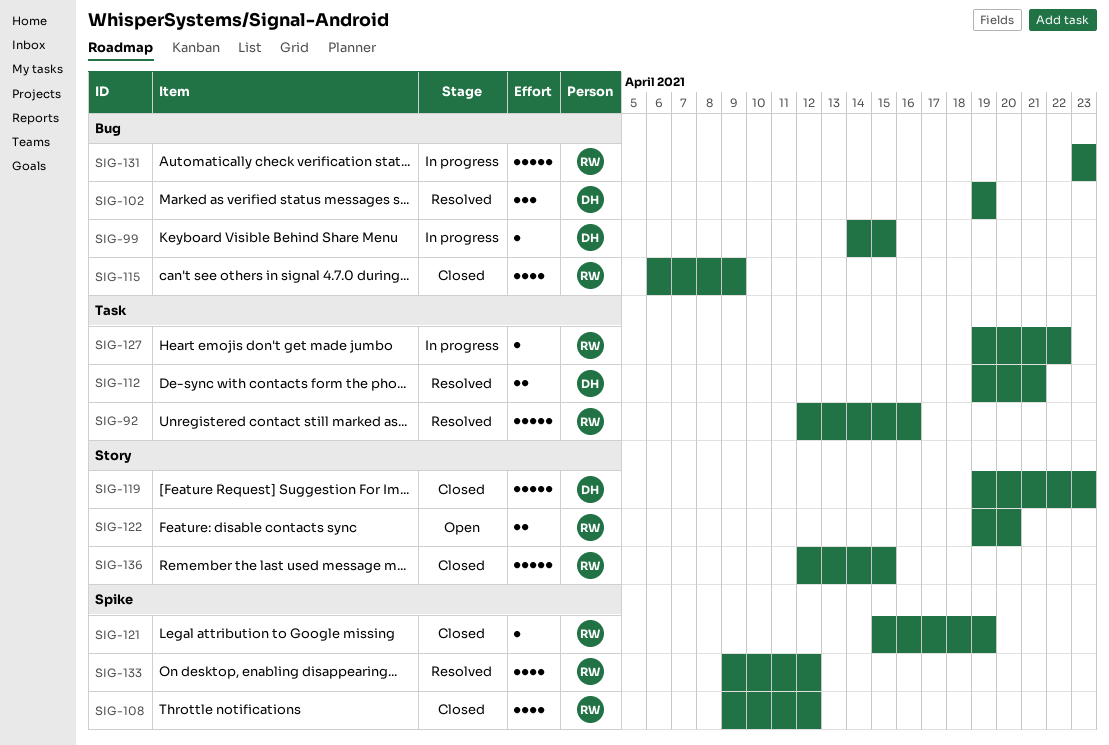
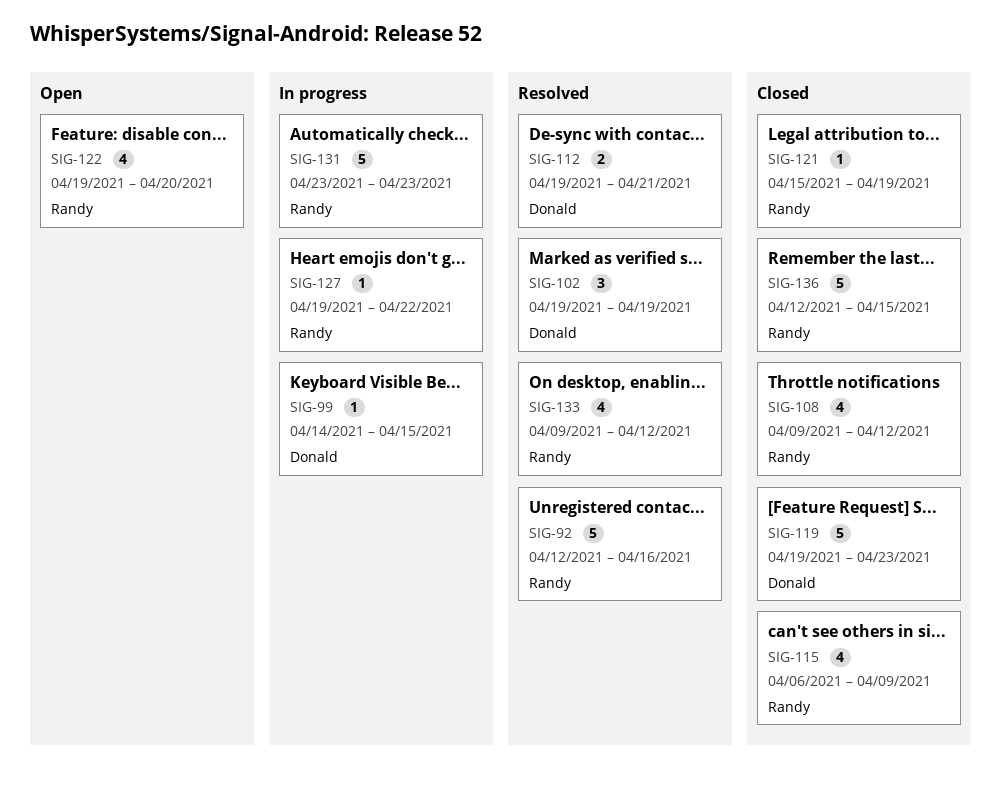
SIG-122, estimate: 2 -> 4

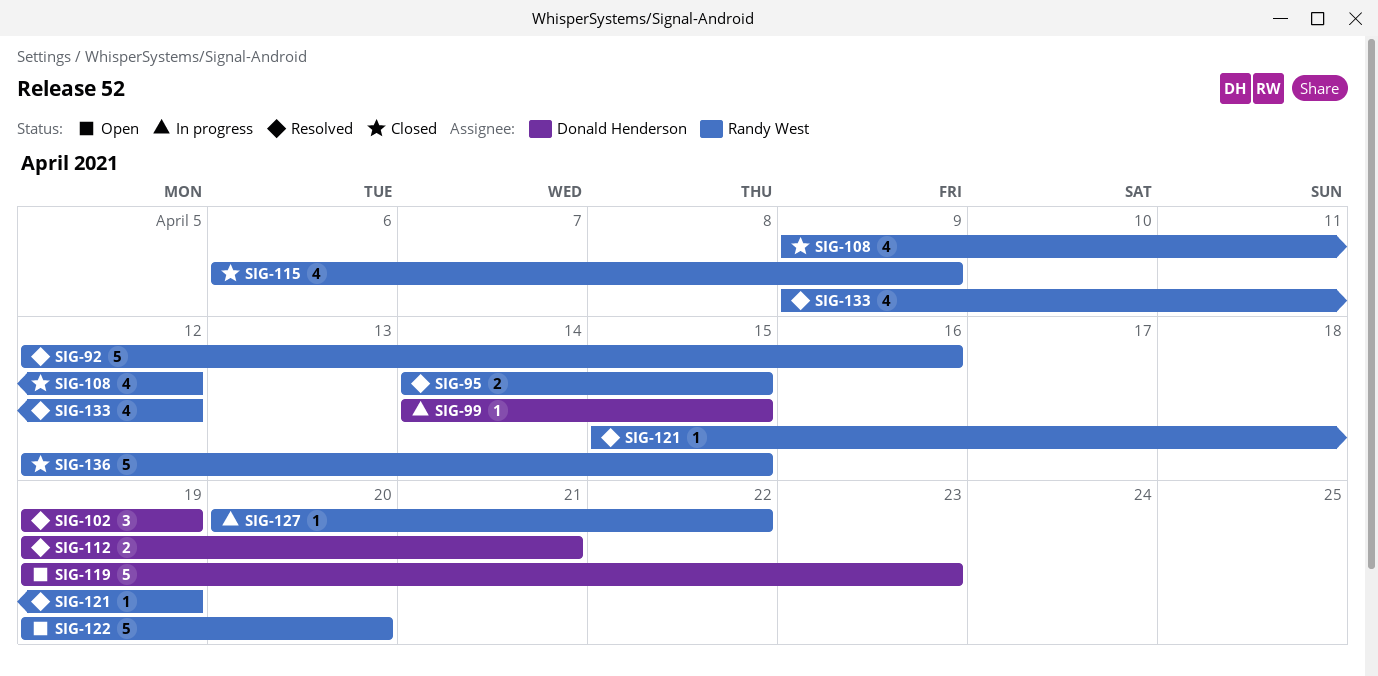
SIG-95: none -> present
SIG-119, status: Closed -> Open
SIG-121, status: Closed -> Resolved
SIG-122, estimate: 4 -> 5
SIG-127, start: Apr 19 -> Apr 20
SIG-131: present -> none

